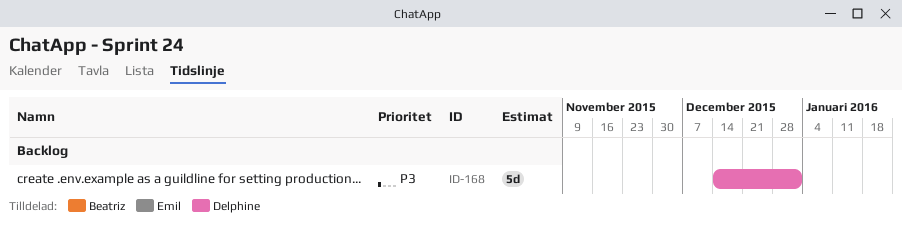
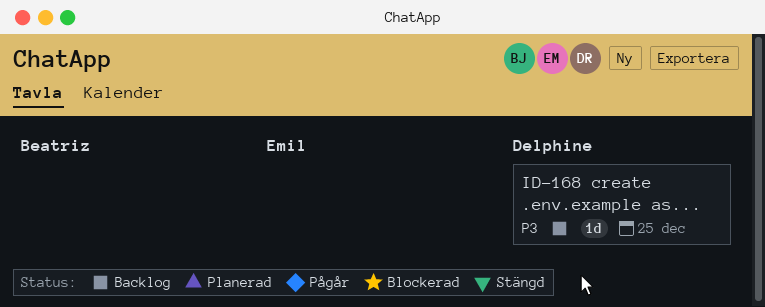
ID-168, estimate: 5d -> 1d
ID-168, due: Jan 1 -> Dec 25

